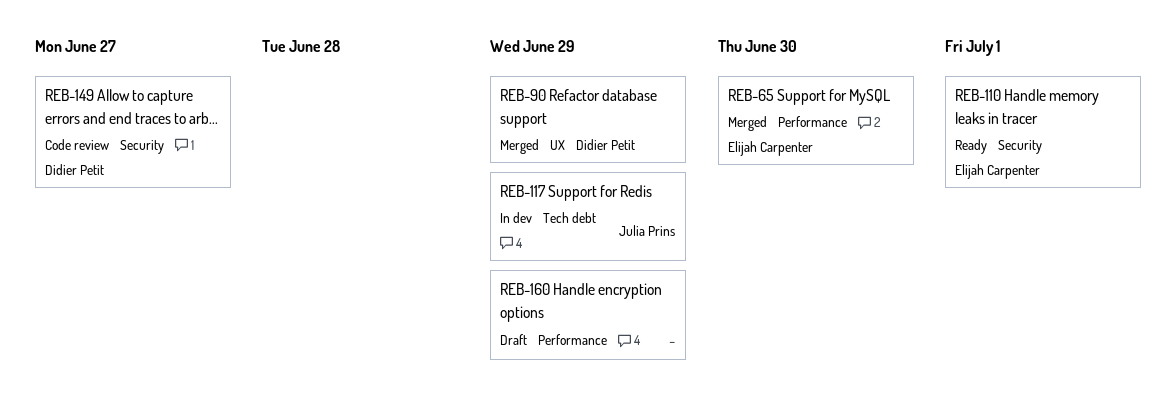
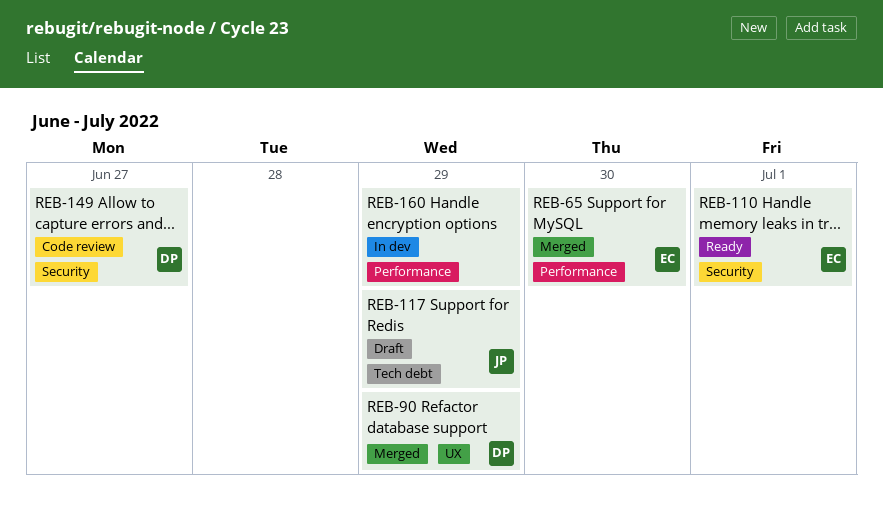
REB-117, status: In dev -> Draft
REB-160, status: Draft -> In dev

